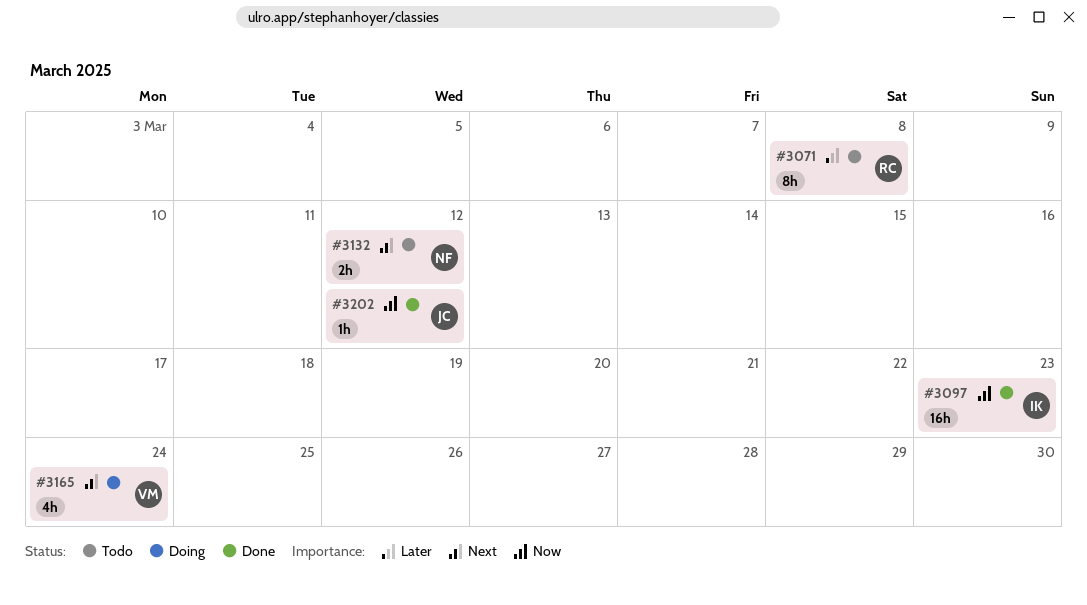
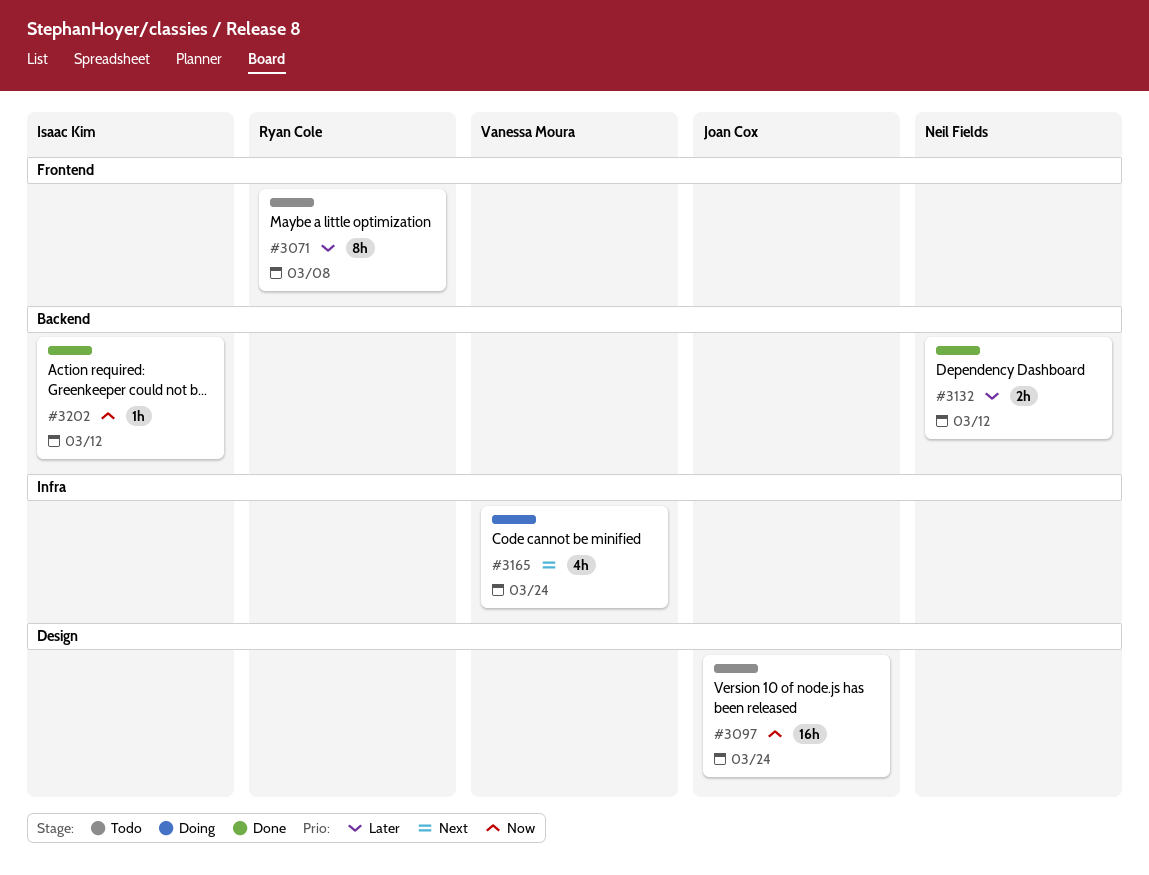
#3097, status: Done -> Todo
#3097, owner: Isaac Kim -> Joan Cox
#3097, due: Mar 23 -> Mar 24
#3132, status: Todo -> Done
#3132, priority: Next -> Later
#3202, owner: Joan Cox -> Isaac Kim

